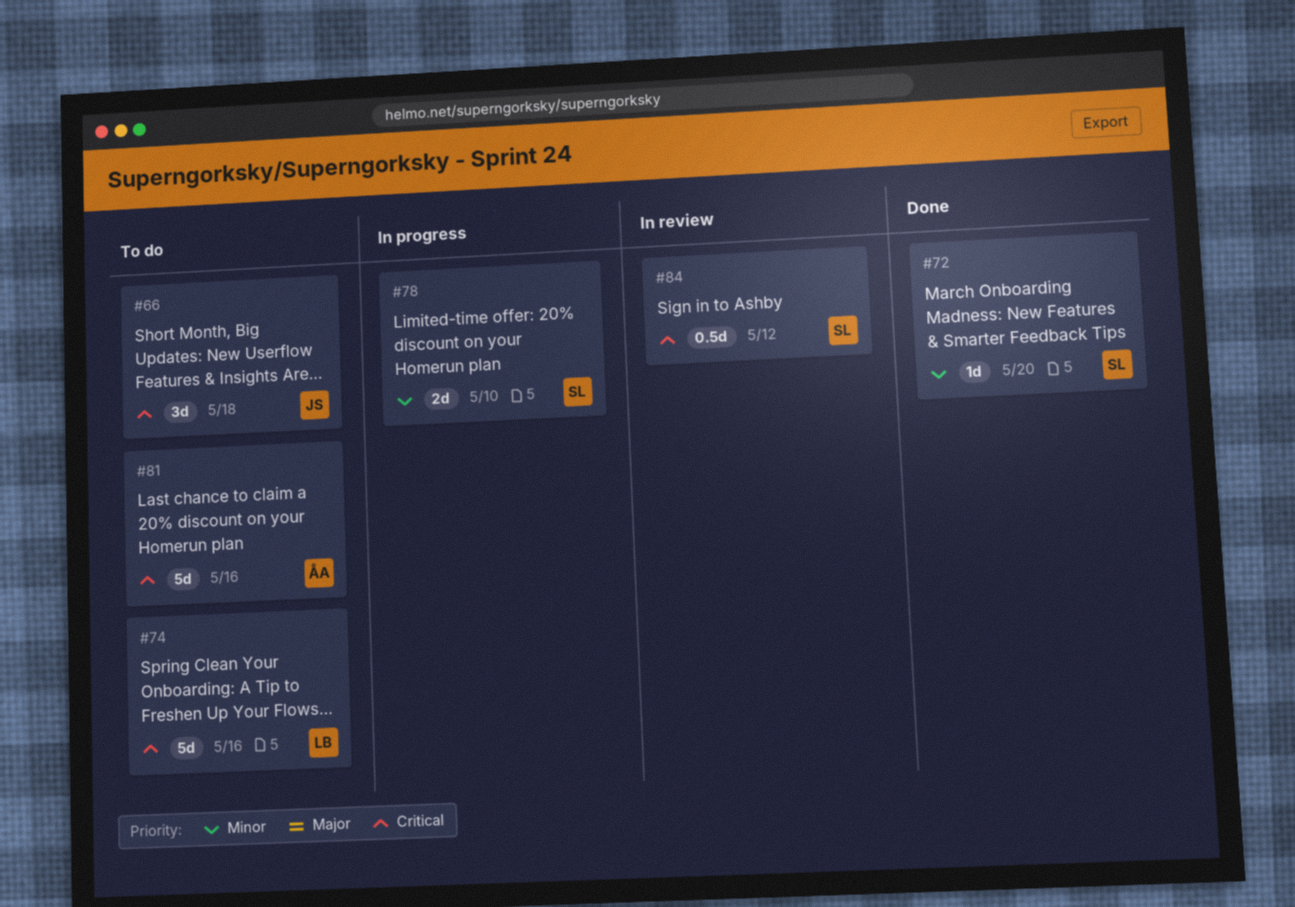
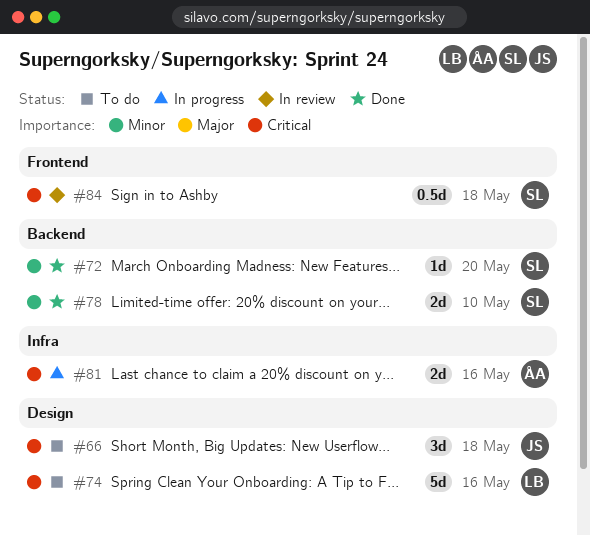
#78, status: In progress -> Done
#81, status: To do -> In progress
#81, estimate: 5d -> 2d
#84, due: May 12 -> May 18

